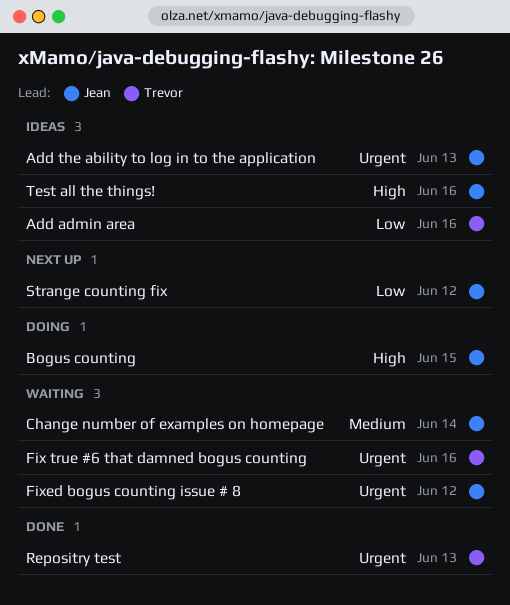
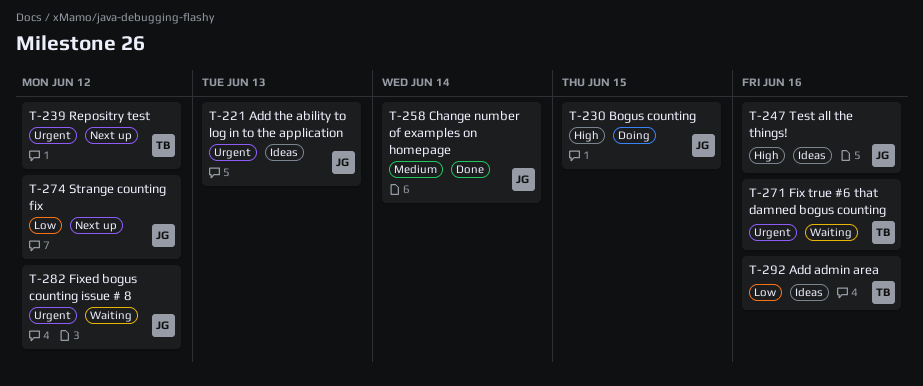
Change number of examples on homepage, status: Waiting -> Done
Repositry test, status: Done -> Next up
Repositry test, due: Jun 13 -> Jun 12

